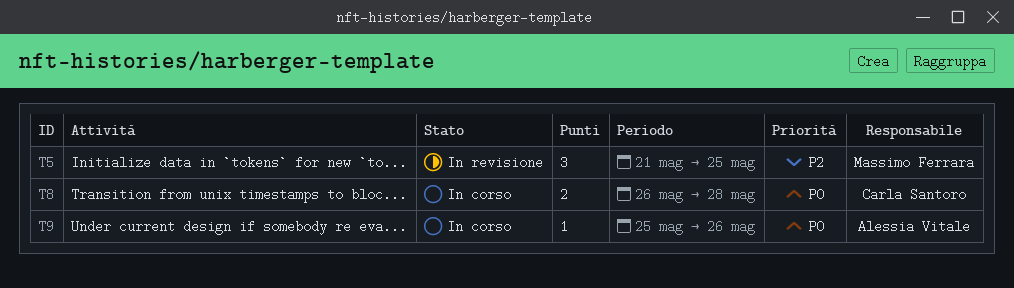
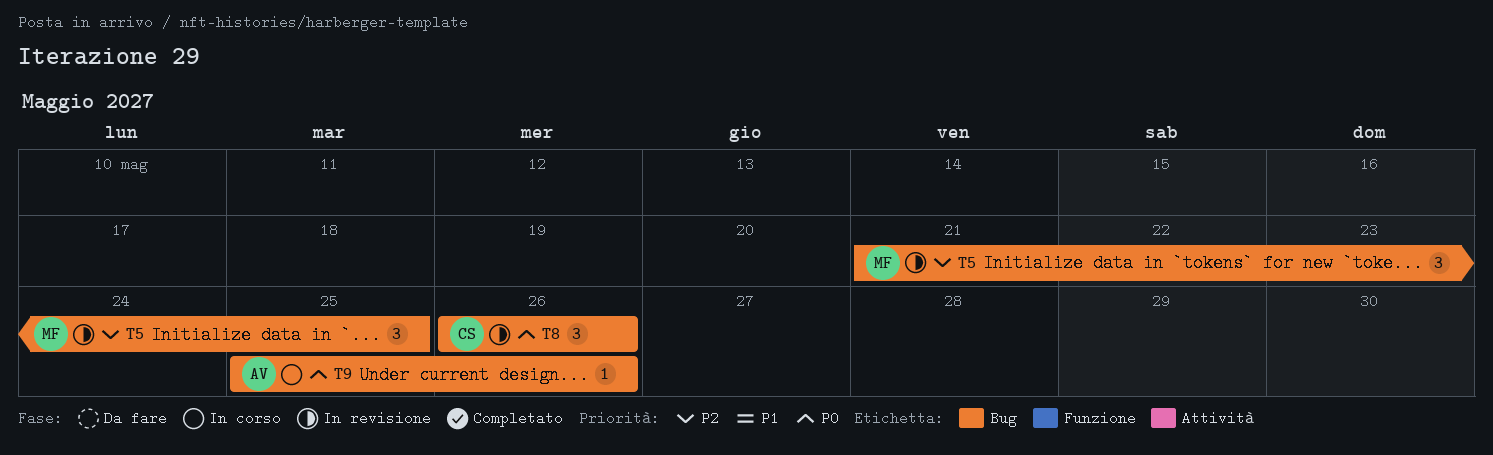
T8, status: In corso -> In revisione
T8, estimate: 2 -> 3
T8, due: May 28 -> May 26

